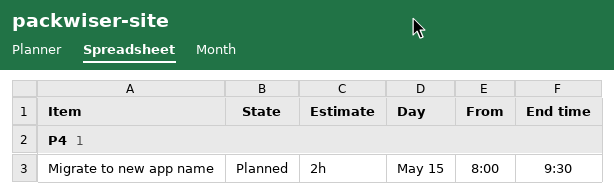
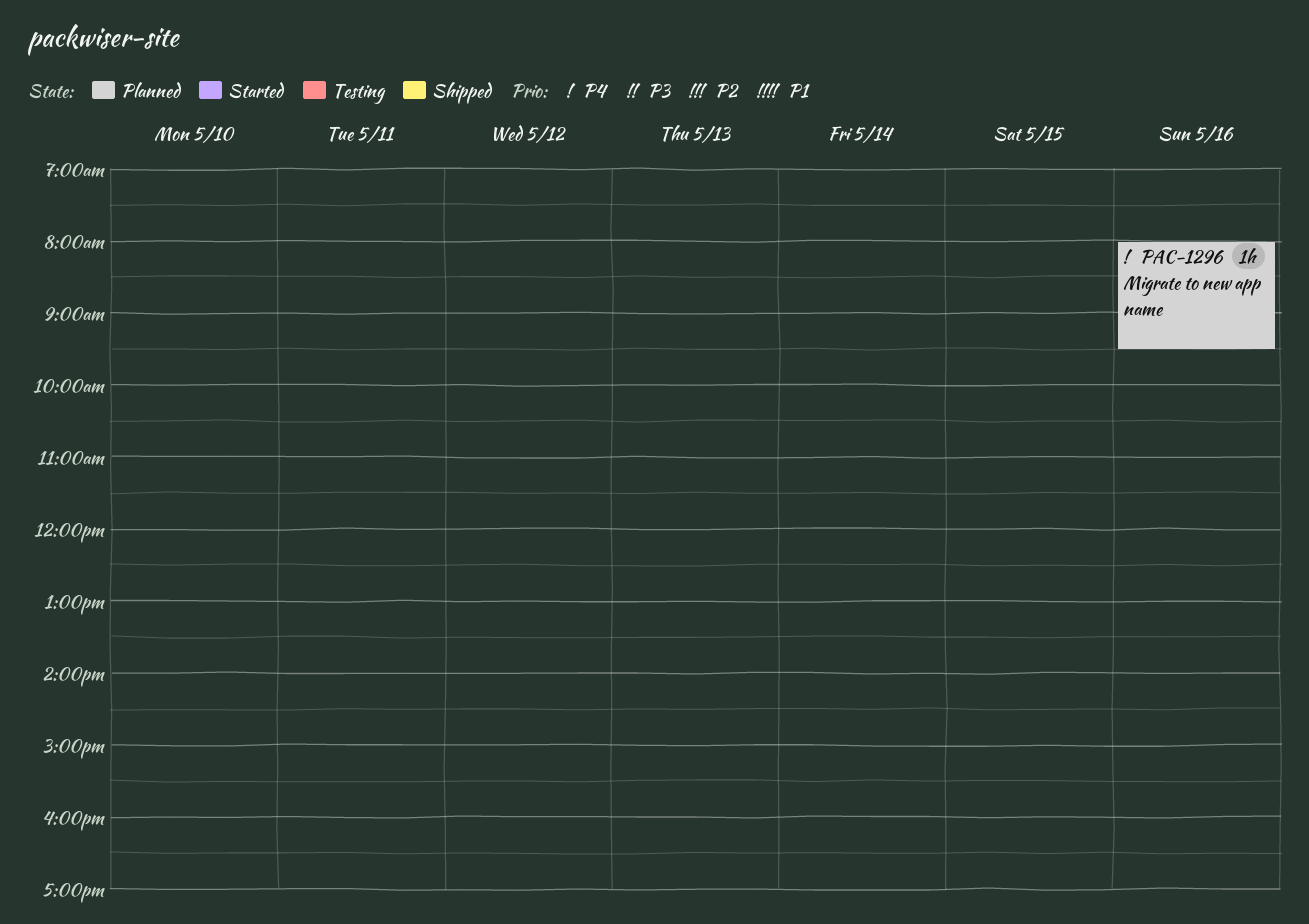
Migrate to new app name, estimate: 2h -> 1h
Migrate to new app name, day: May 15 -> May 16

